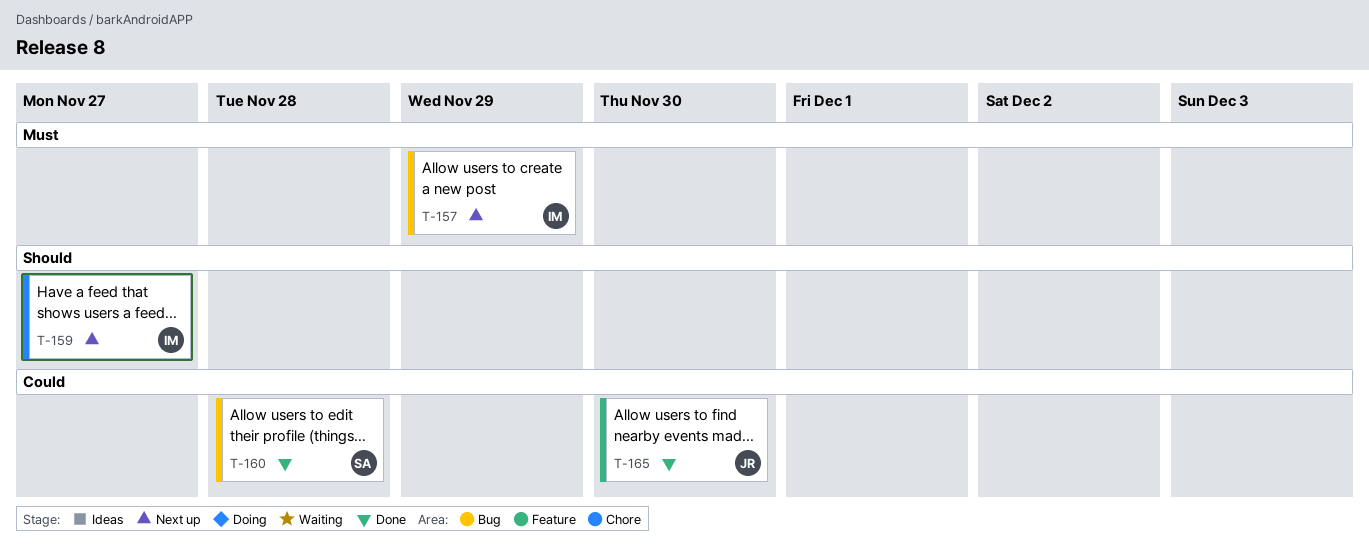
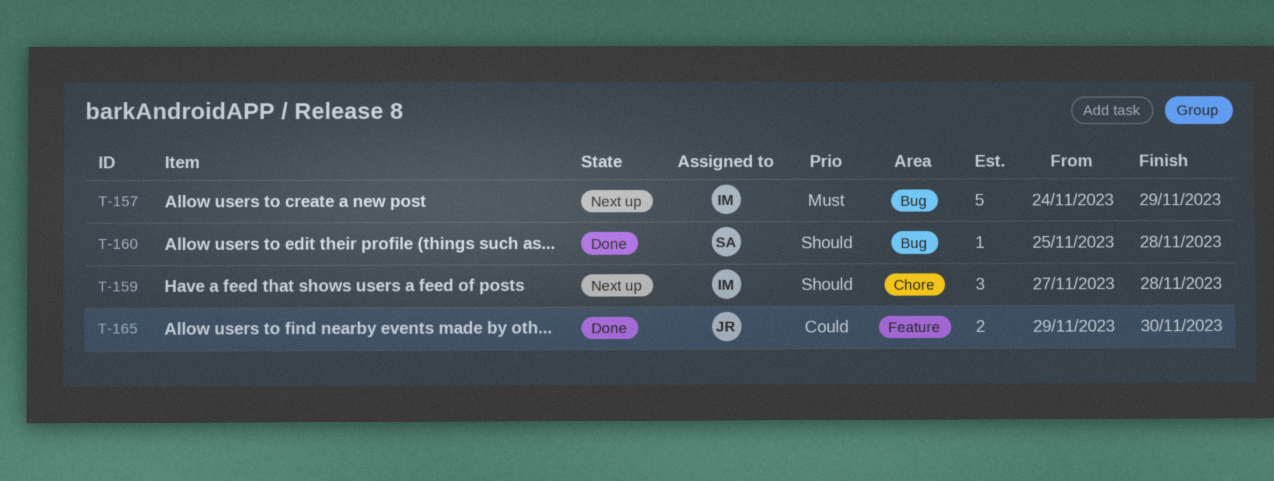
T-159, due: Nov 27 -> Nov 28
T-160, priority: Could -> Should

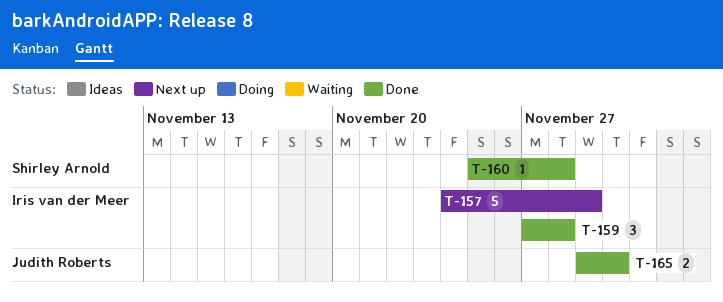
T-159, status: Next up -> Done

